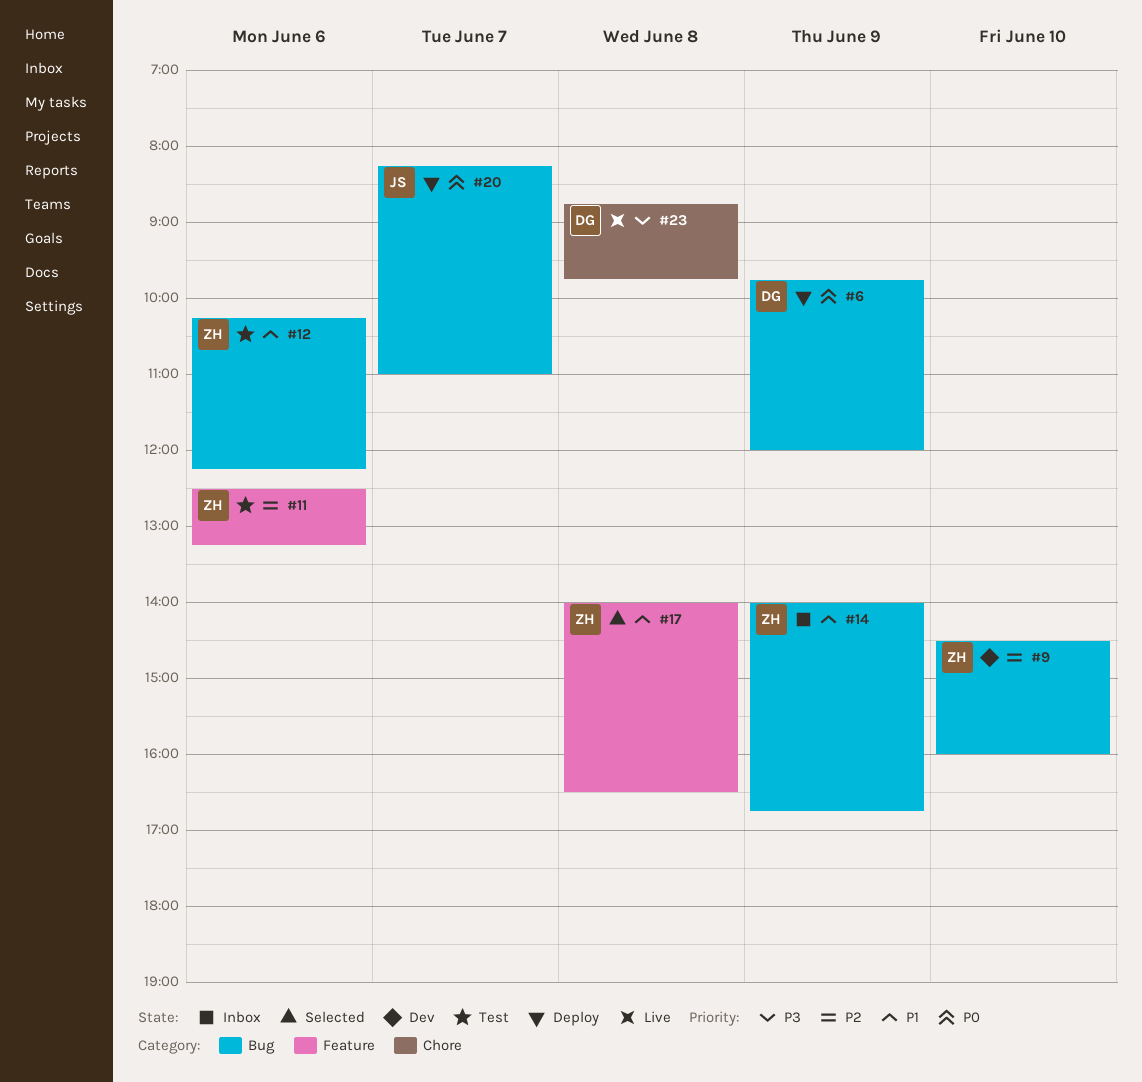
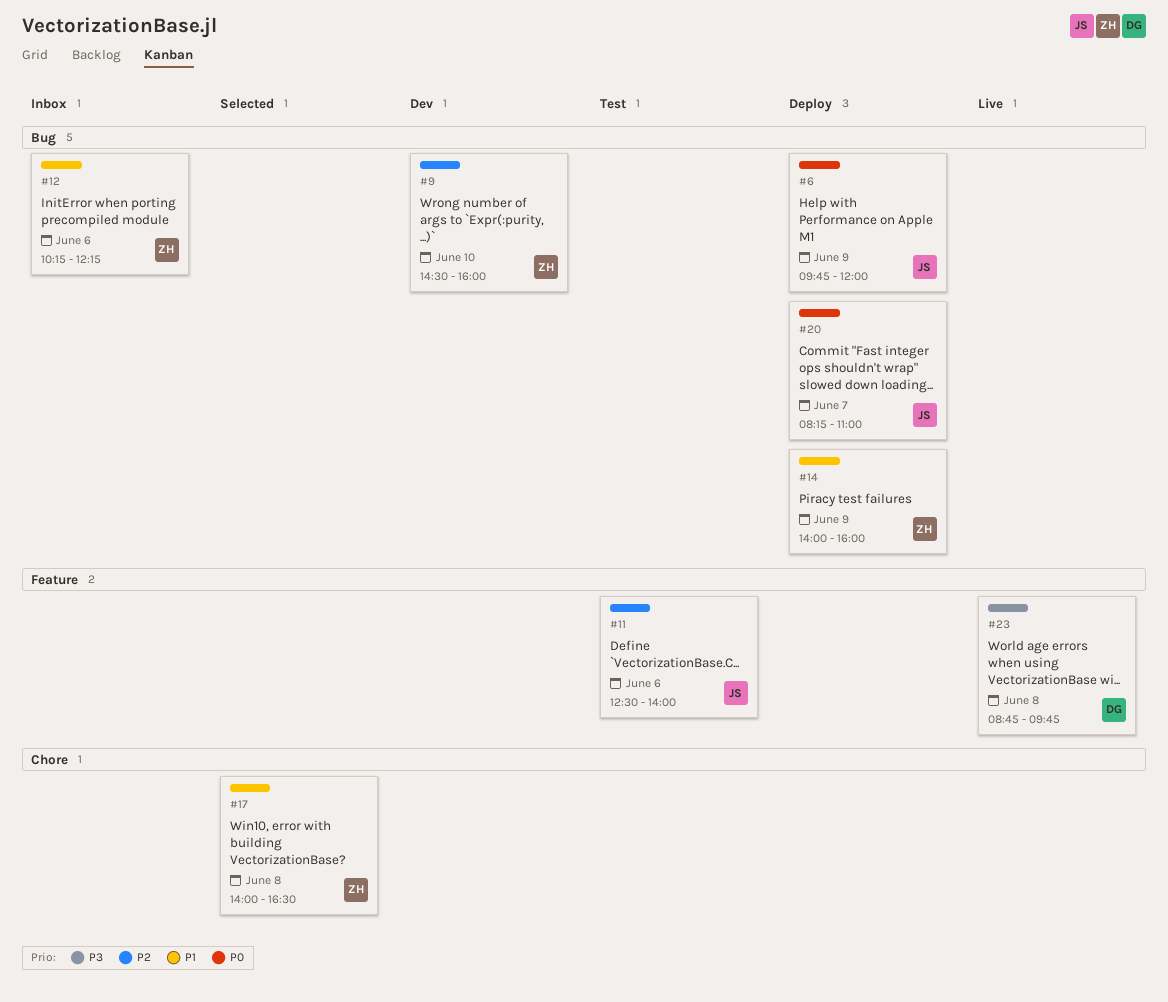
#6, owner: DG -> JS
#11, owner: ZH -> JS
#11, ends: 13:15 -> 14:00
#12, status: Test -> Inbox
#14, status: Inbox -> Deploy
#14, ends: 16:45 -> 16:00
#17, label: Feature -> Chore
#23, label: Chore -> Feature

